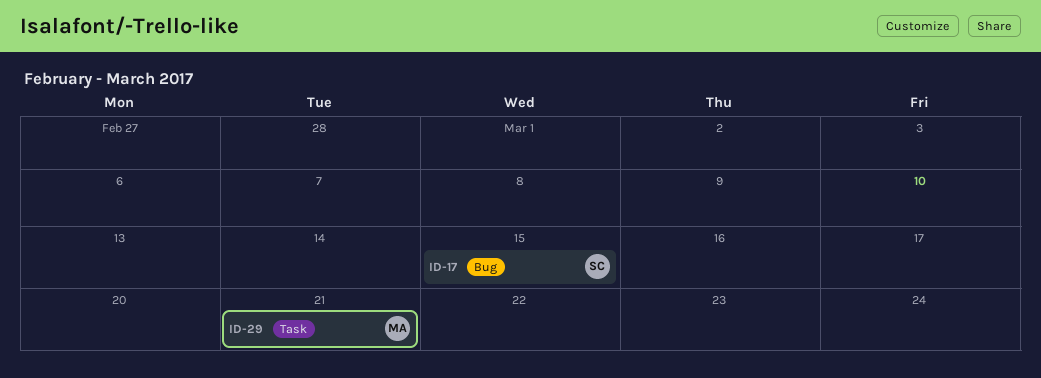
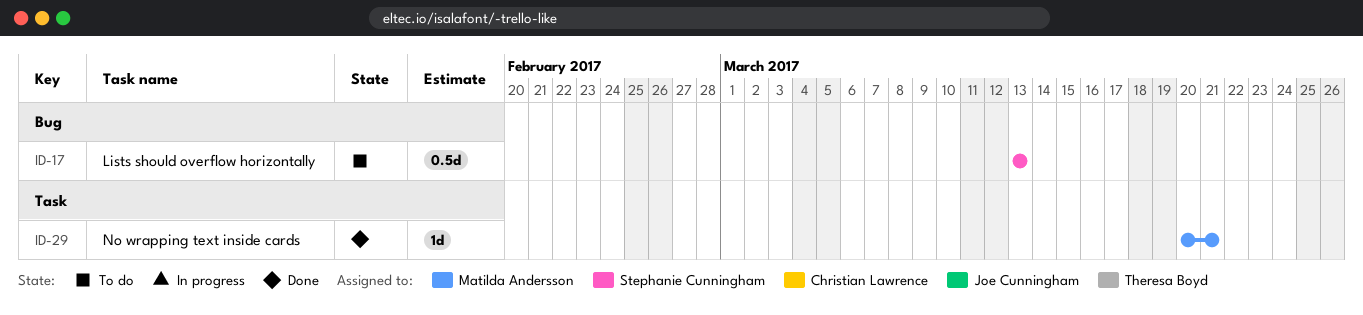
ID-17, due: Mar 15 -> Mar 13

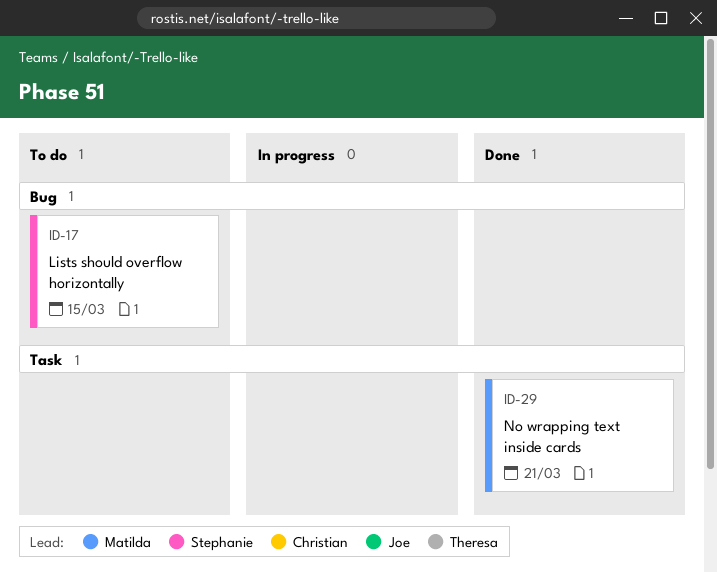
ID-17, due: Mar 13 -> Mar 15

